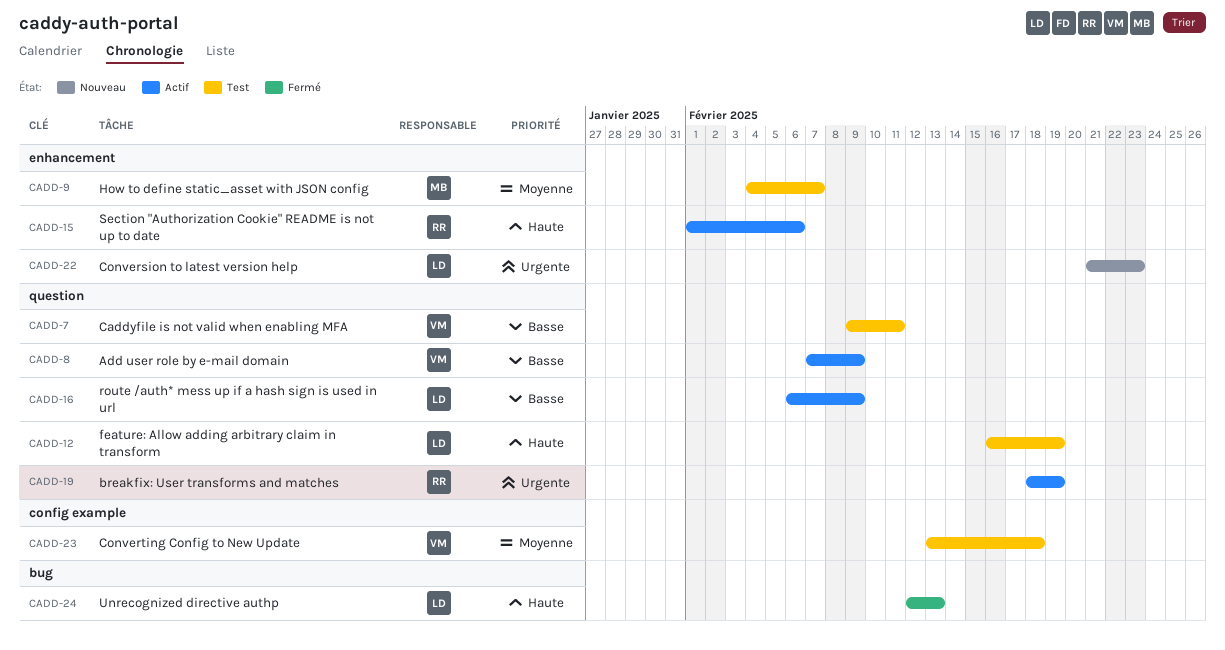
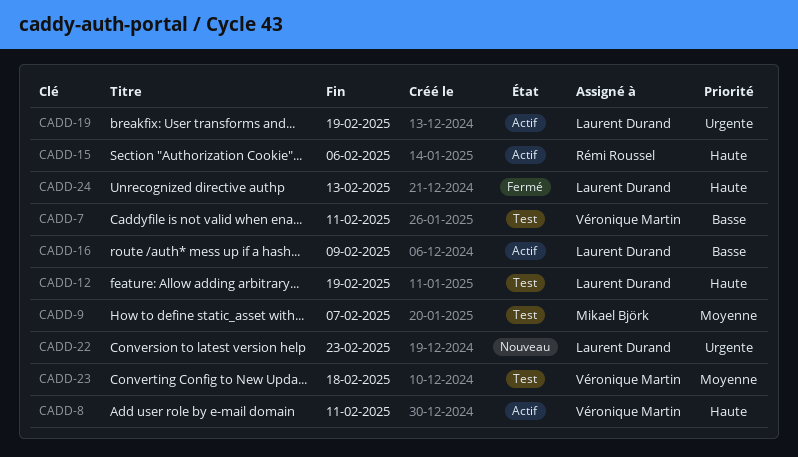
CADD-8, priority: Basse -> Haute
CADD-8, due: Feb 9 -> Feb 11
CADD-19, owner: Rémi Roussel -> Laurent Durand

